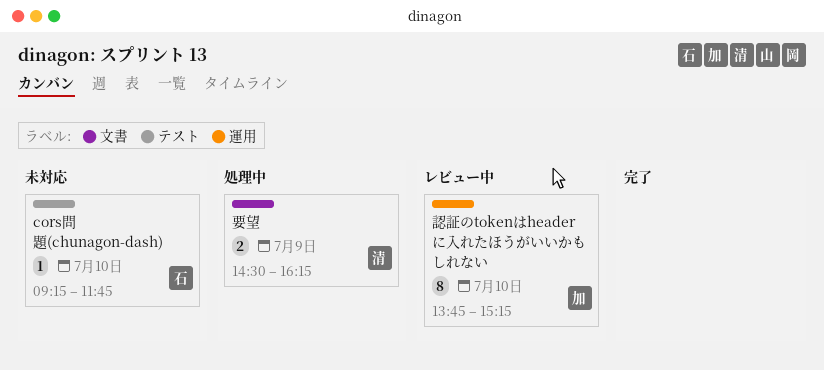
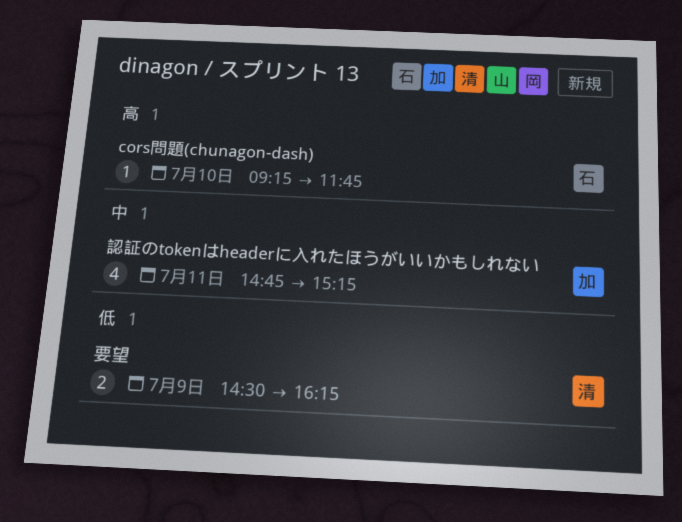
認証のtokenはheaderに入れたほうがいいかもしれない, estimate: 8 -> 4
認証のtokenはheaderに入れたほうがいいかもしれない, day: Jul 10 -> Jul 11
認証のtokenはheaderに入れたほうがいいかもしれない, begins: 13:45 -> 14:45

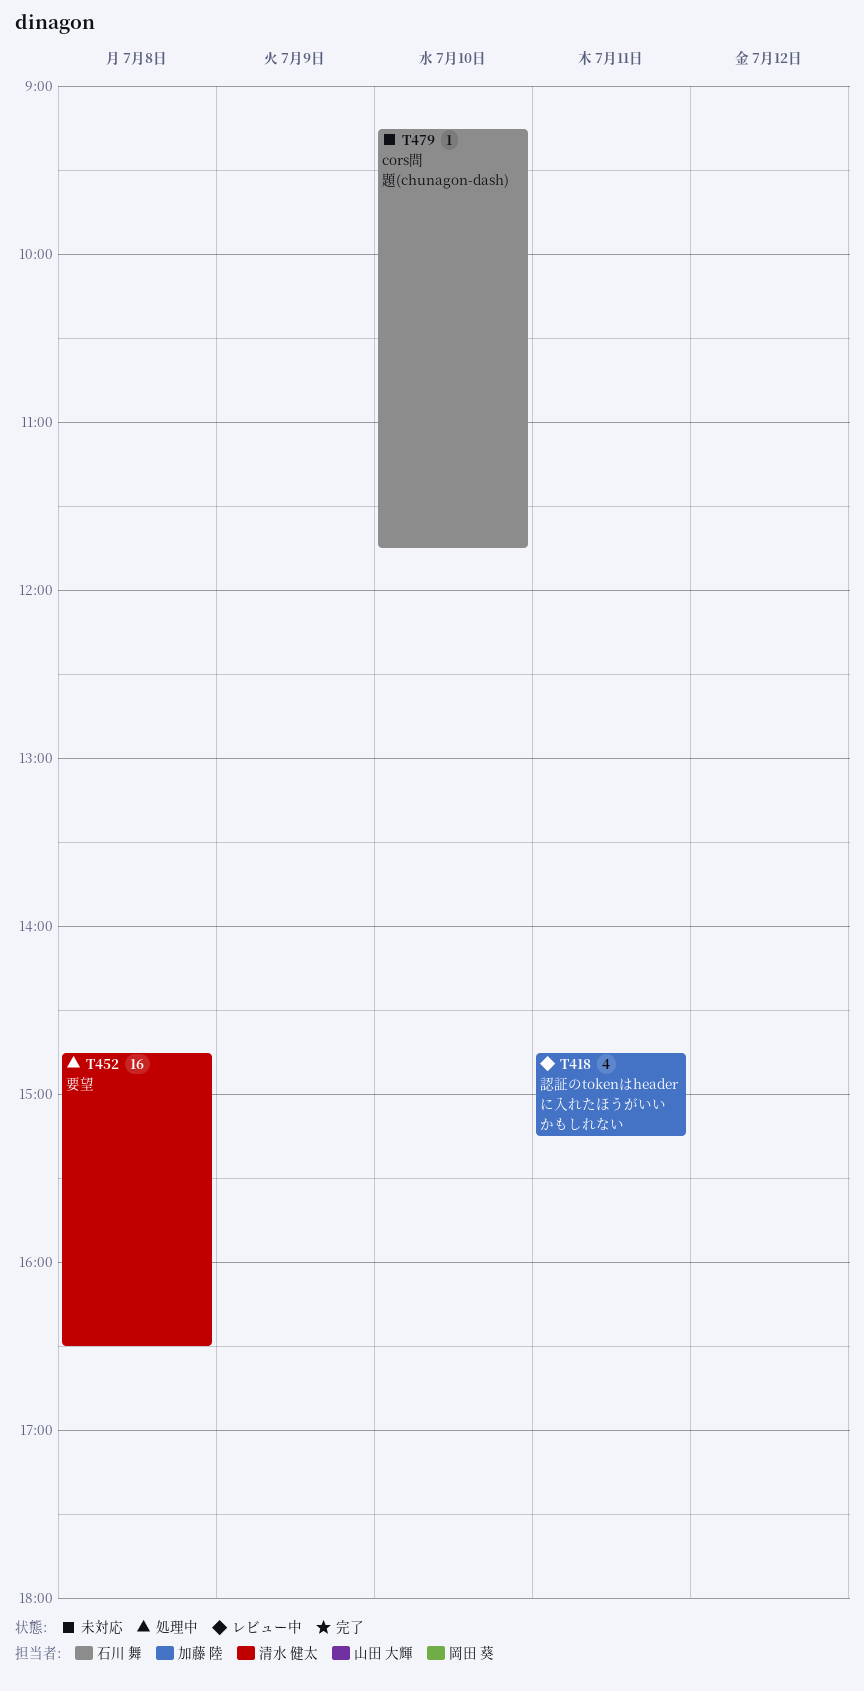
要望, estimate: 2 -> 16
要望, day: Jul 9 -> Jul 8
要望, begins: 14:30 -> 14:45
要望, ends: 16:15 -> 16:30

